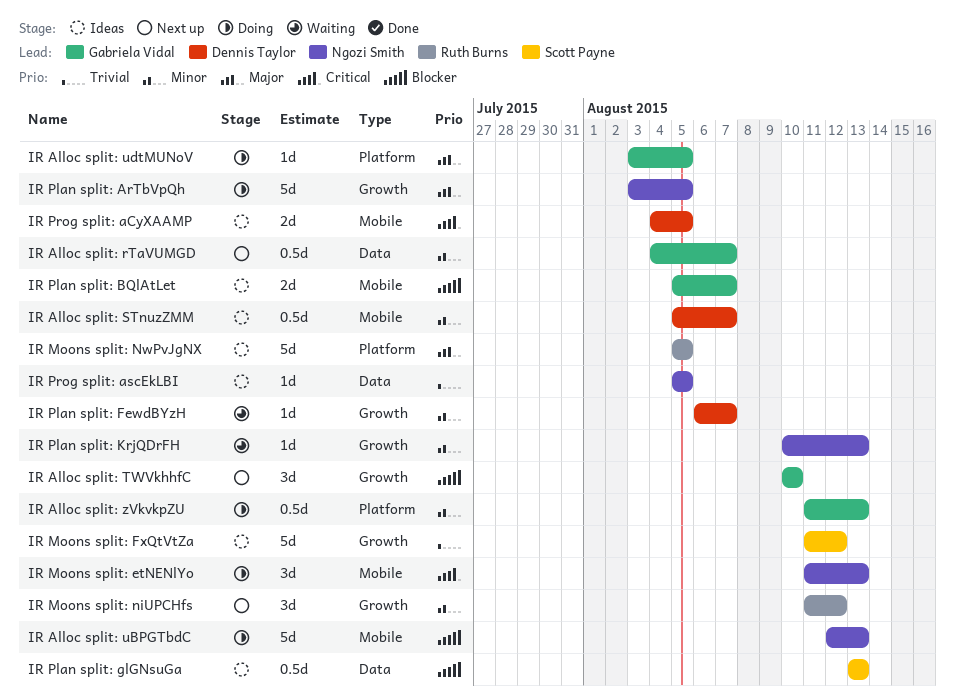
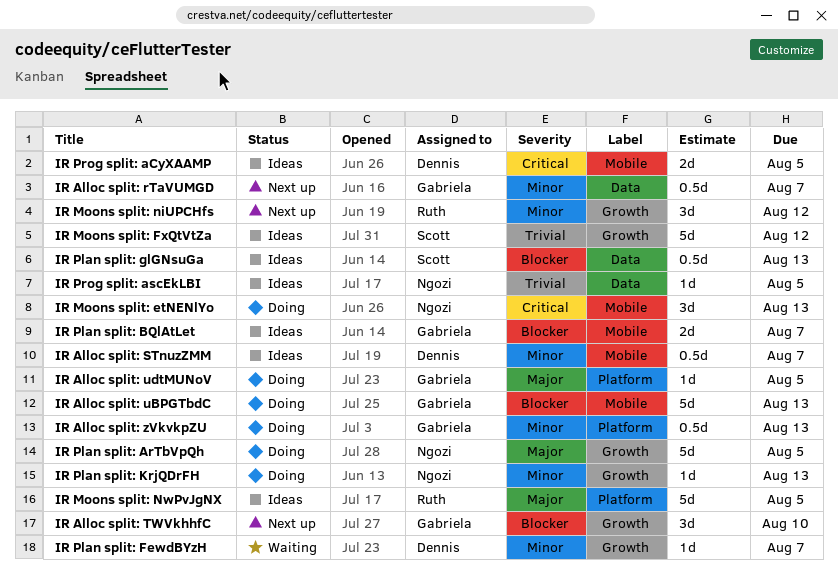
IR Alloc split: uBPGTbdC, owner: Ngozi Smith -> Gabriela Vidal
IR Plan split: KrjQDrFH, status: Waiting -> Doing

